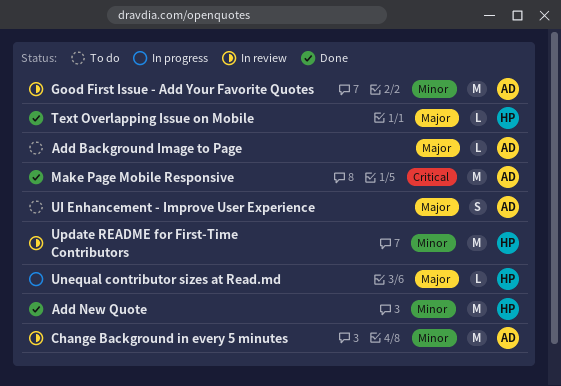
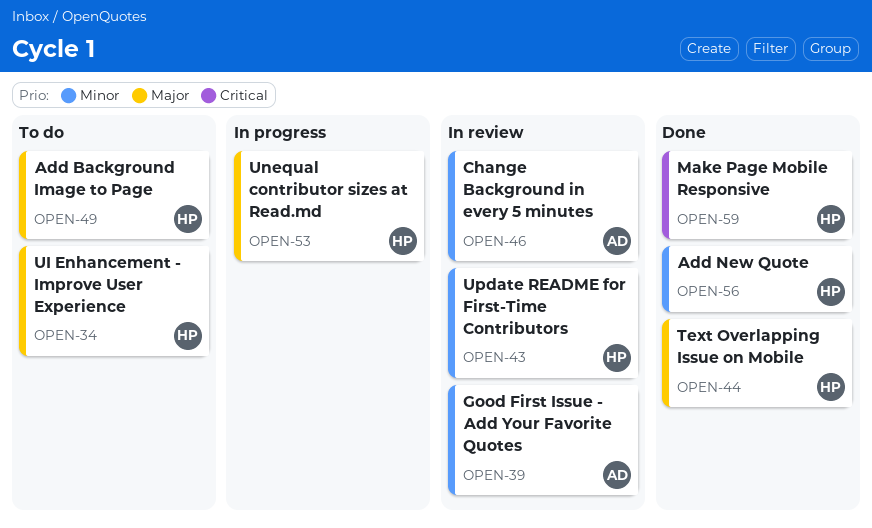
Add Background Image to Page, owner: AD -> HP
Make Page Mobile Responsive, owner: AD -> HP
UI Enhancement - Improve User Experience, owner: AD -> HP

